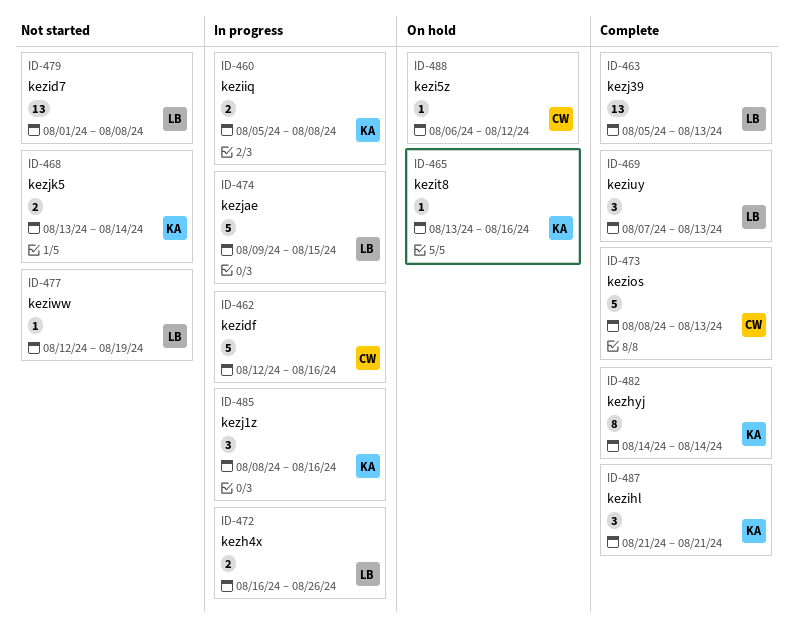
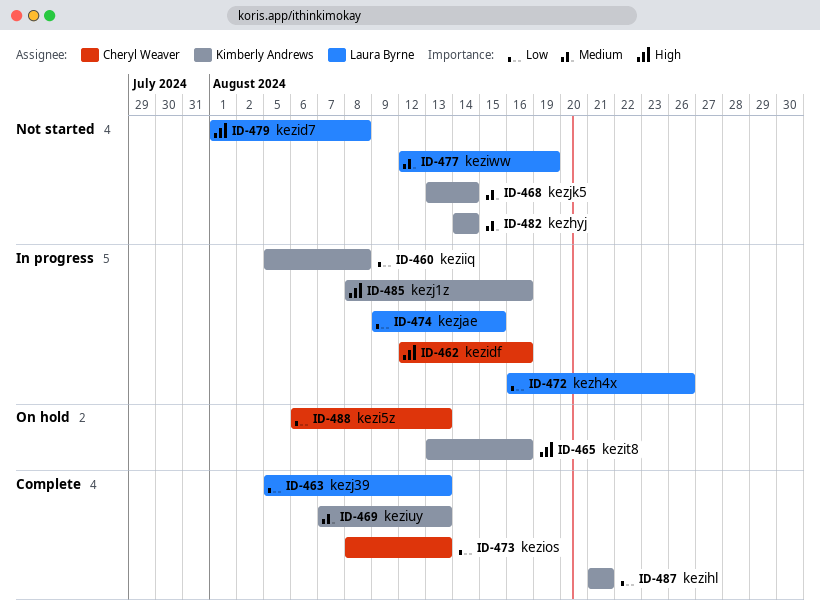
ID-469, owner: Laura Byrne -> Kimberly Andrews
ID-482, status: Complete -> Not started
ID-488, due: Aug 12 -> Aug 13

